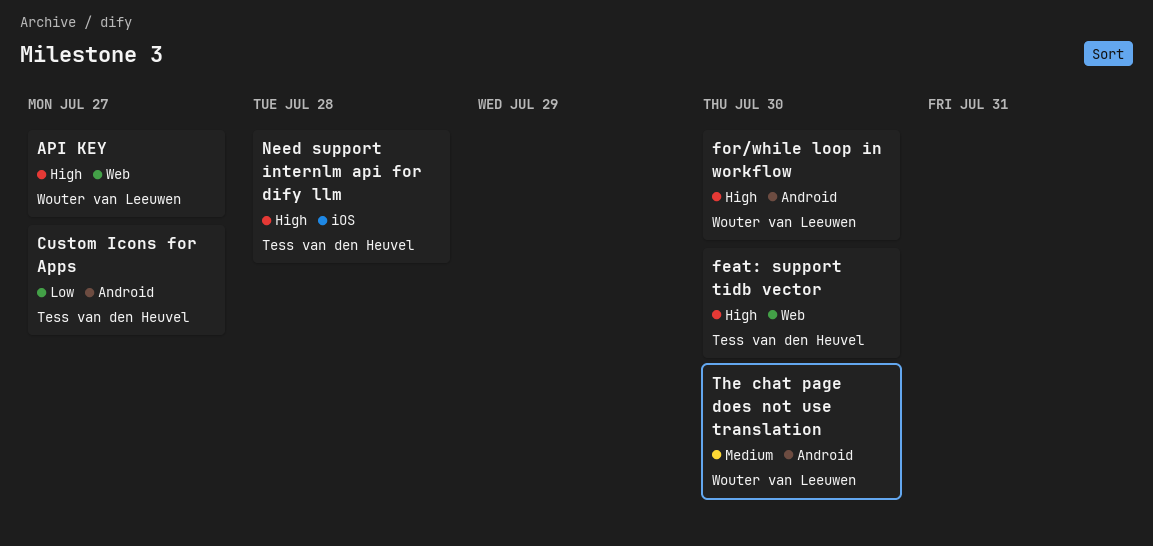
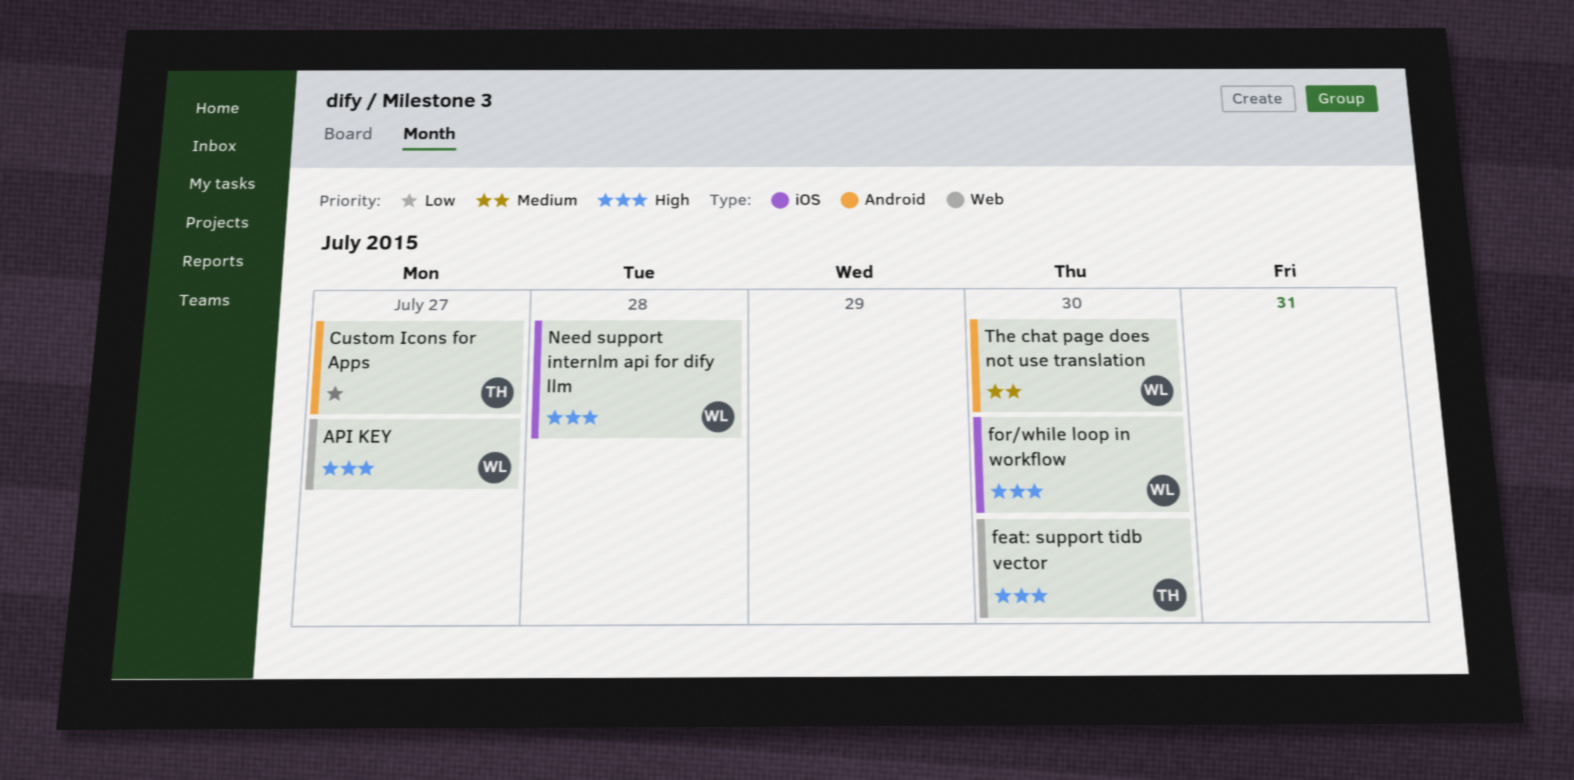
for/while loop in workflow, label: Android -> iOS
Need support internlm api for dify llm, owner: Tess van den Heuvel -> Wouter van Leeuwen

